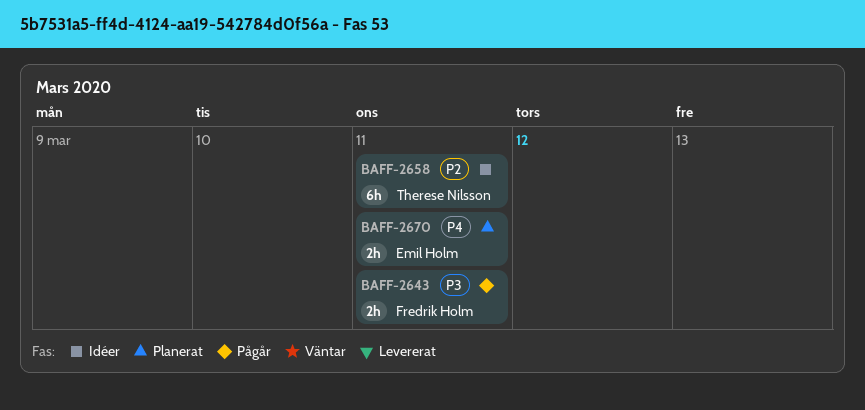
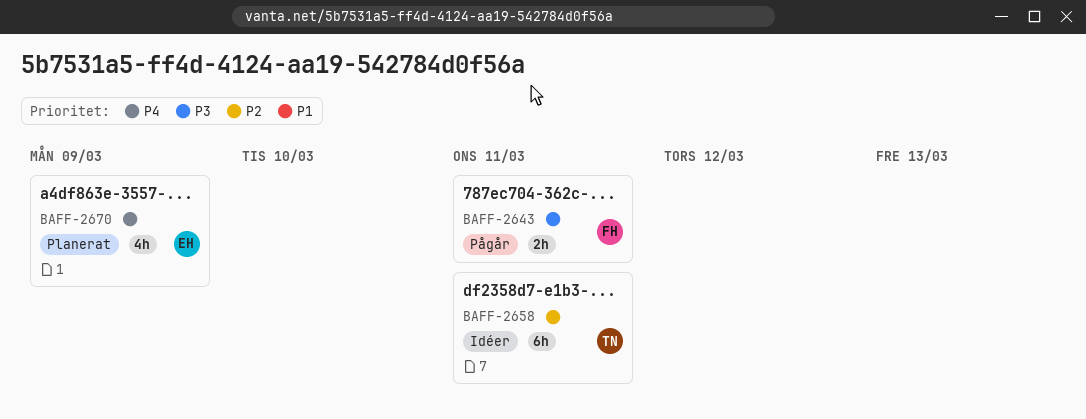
BAFF-2670, estimate: 2h -> 4h
BAFF-2670, due: Mar 11 -> Mar 9

